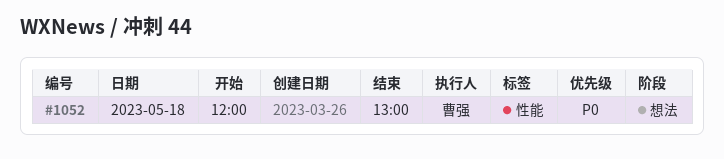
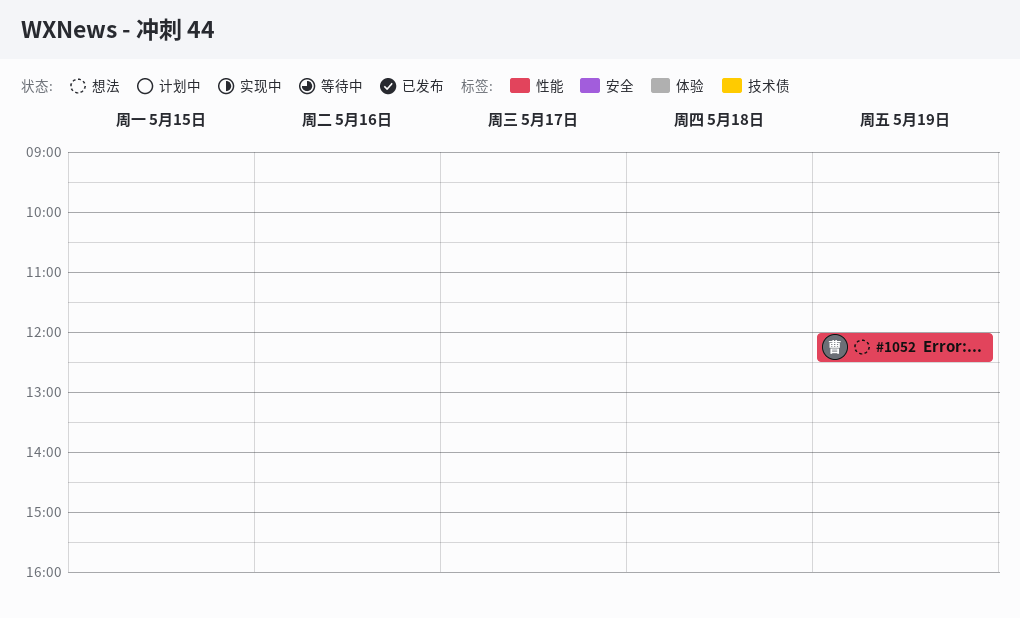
#1052, day: May 18 -> May 19
#1052, ends: 13:00 -> 12:30

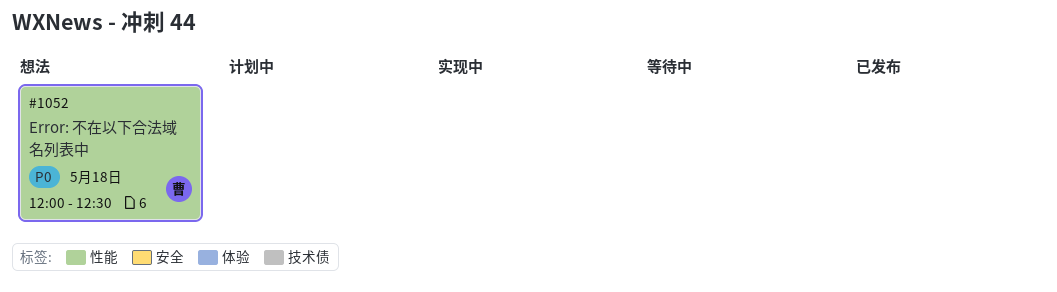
#1052, day: May 19 -> May 18

